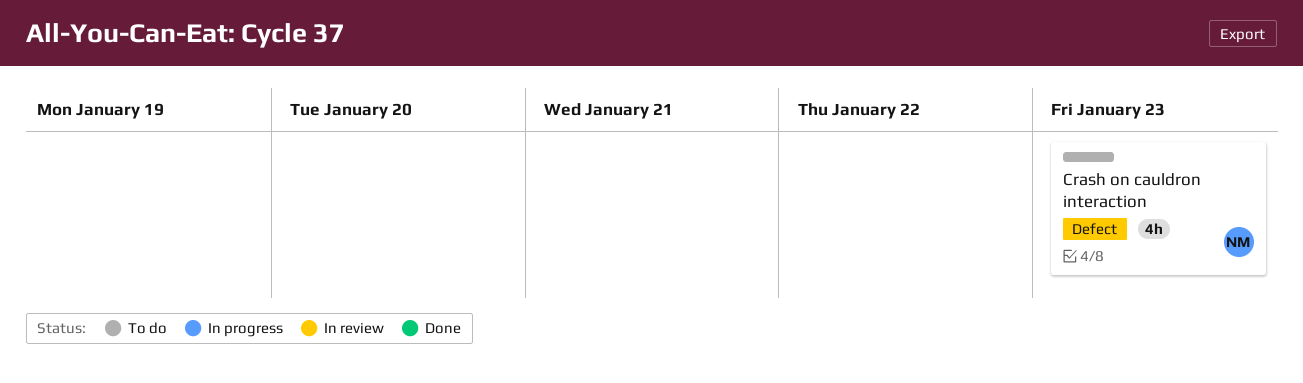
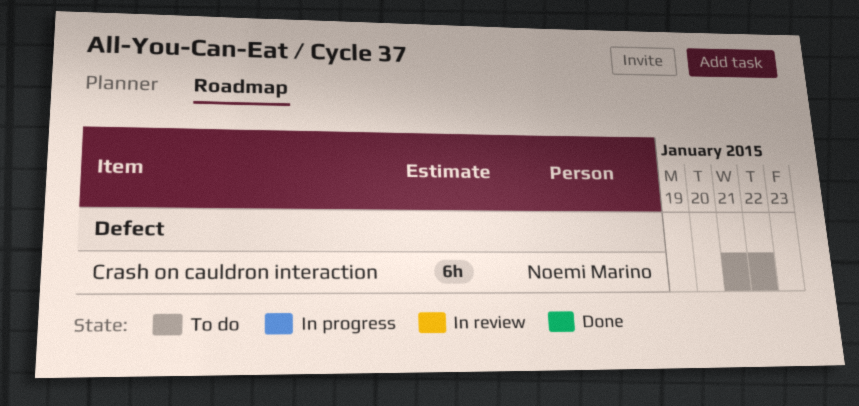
Crash on cauldron interaction, estimate: 4h -> 6h
Crash on cauldron interaction, due: Jan 23 -> Jan 22

